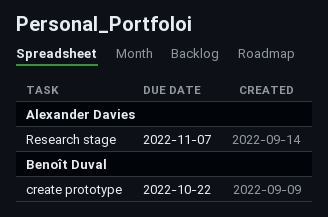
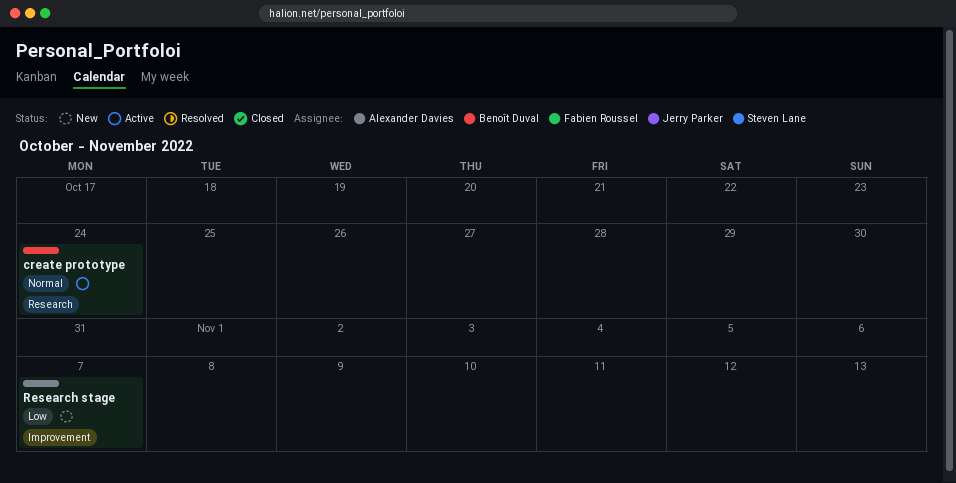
create prototype, due: Oct 22 -> Oct 24

